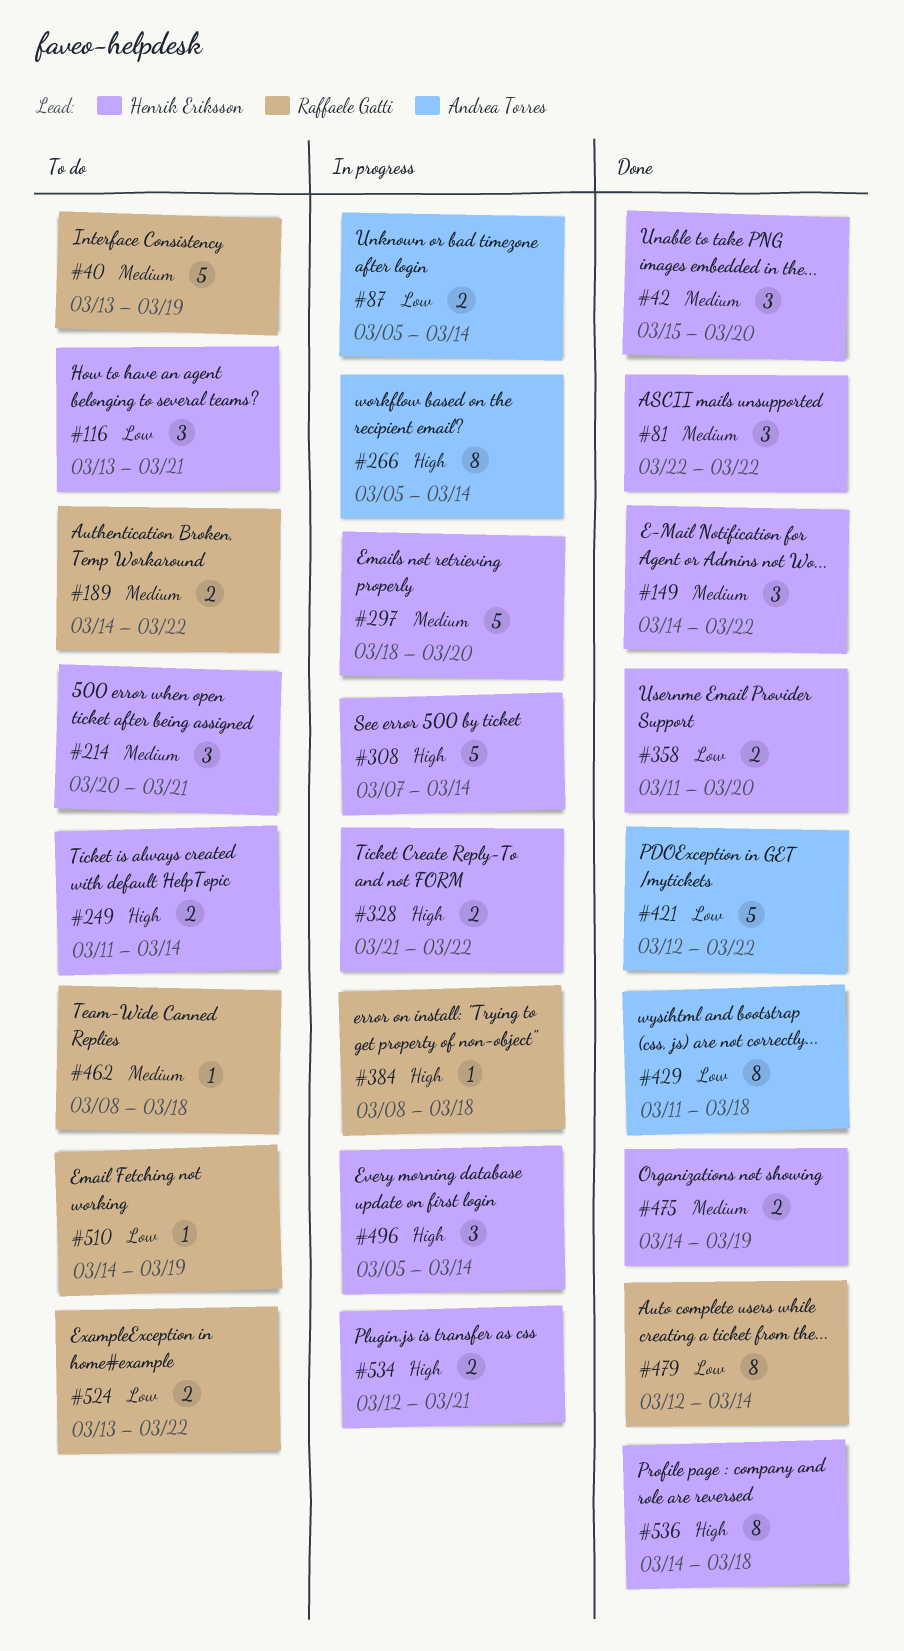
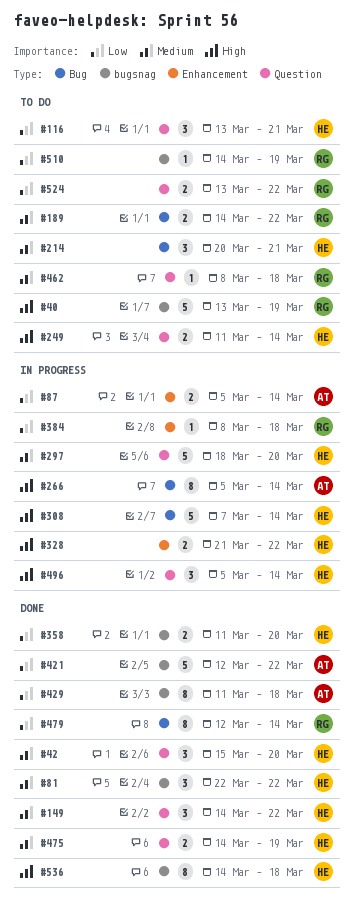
#40, priority: Medium -> High
#384, priority: High -> Low
#534: present -> none

